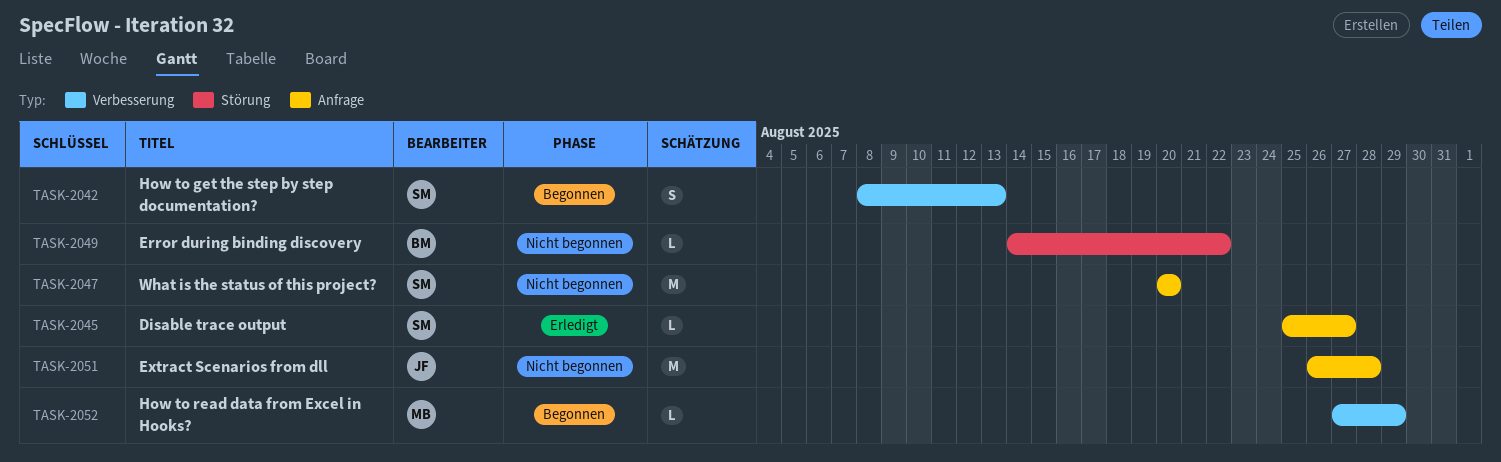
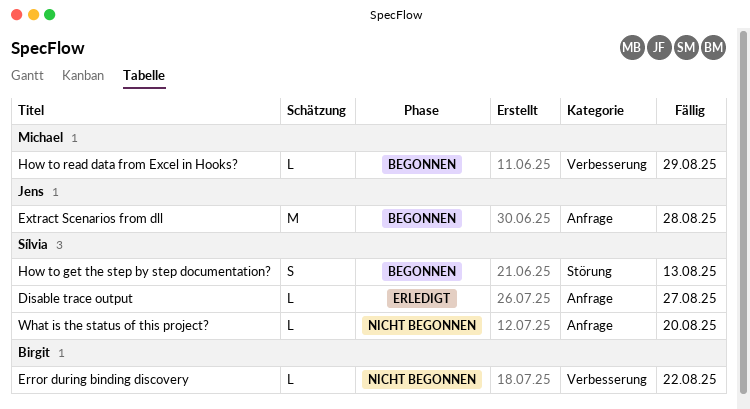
Error during binding discovery, label: Störung -> Verbesserung
Extract Scenarios from dll, status: Nicht begonnen -> Begonnen
How to get the step by step documentation?, label: Verbesserung -> Störung
What is the status of this project?, estimate: M -> L

